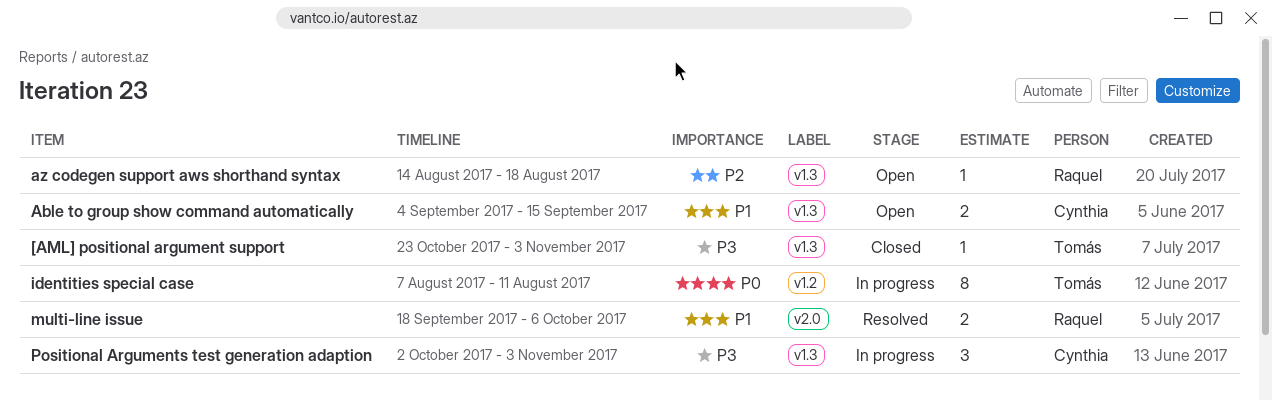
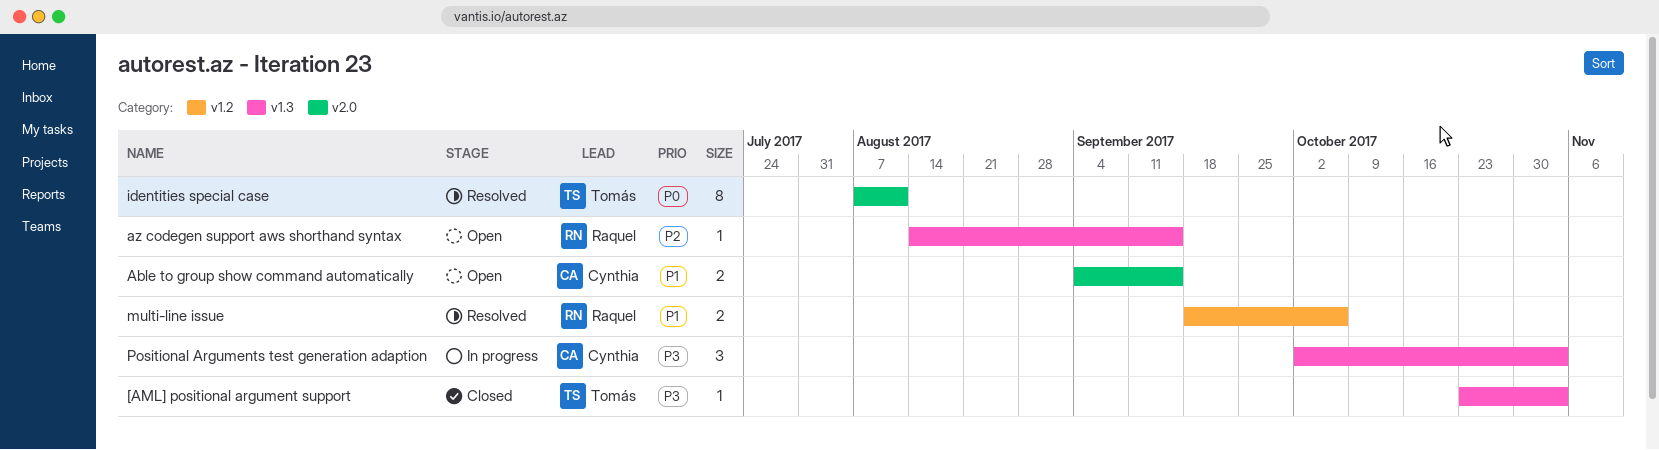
Able to group show command automatically, label: v1.3 -> v2.0
az codegen support aws shorthand syntax, due: Aug 18 -> Sep 15
identities special case, status: In progress -> Resolved
identities special case, label: v1.2 -> v2.0
multi-line issue, label: v2.0 -> v1.2

